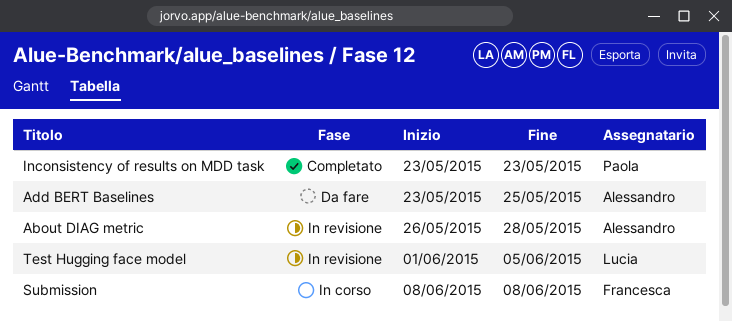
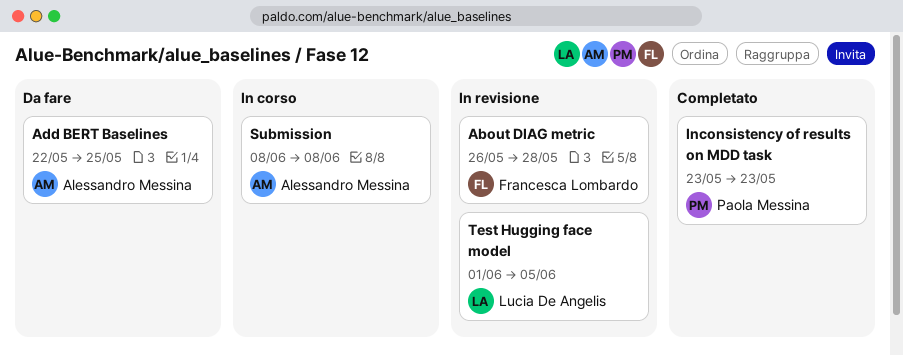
About DIAG metric, owner: Alessandro Messina -> Francesca Lombardo
Add BERT Baselines, start: May 23 -> May 22
Submission, owner: Francesca Lombardo -> Alessandro Messina

